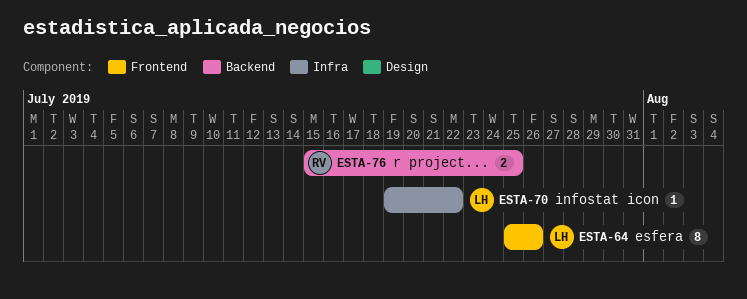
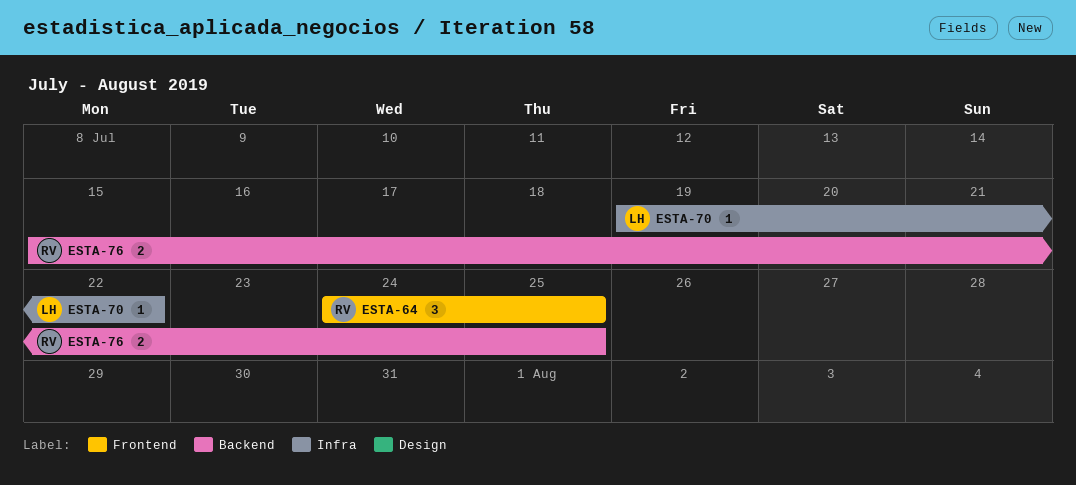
ESTA-64, owner: LH -> RV
ESTA-64, estimate: 8 -> 3
ESTA-64, start: Jul 25 -> Jul 24
ESTA-64, due: Jul 26 -> Jul 25

